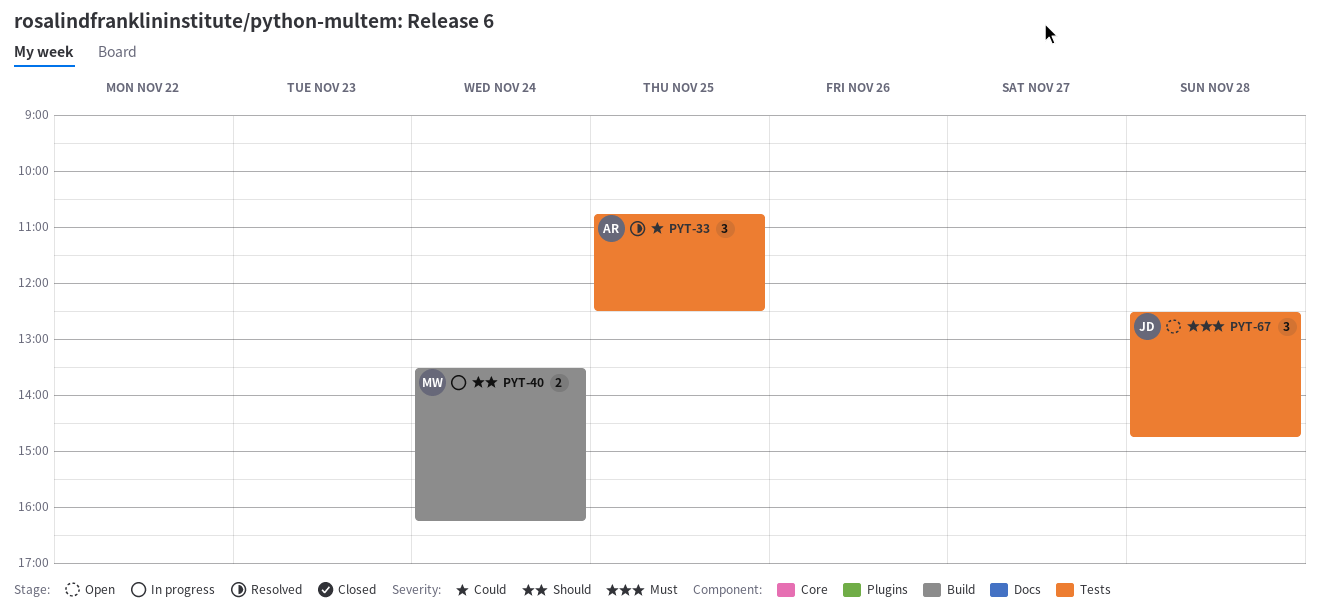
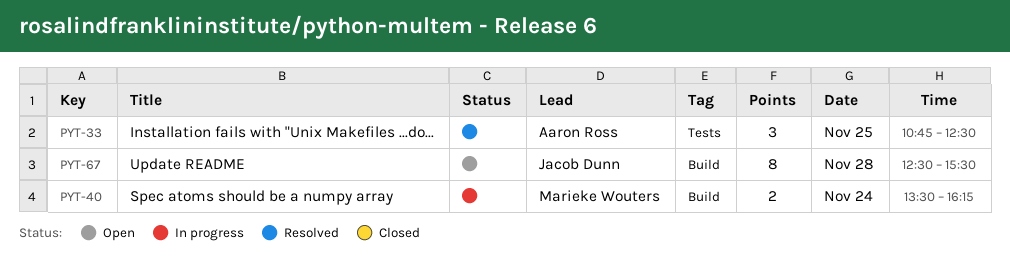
PYT-67, label: Tests -> Build
PYT-67, estimate: 3 -> 8
PYT-67, ends: 14:45 -> 15:30

